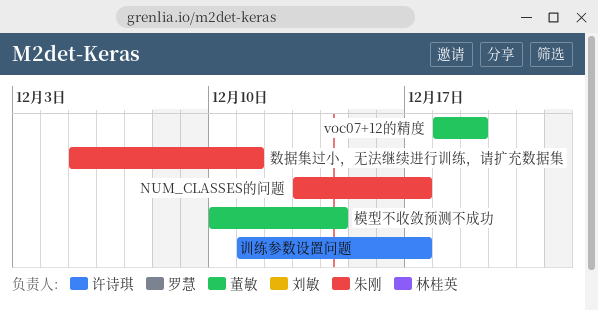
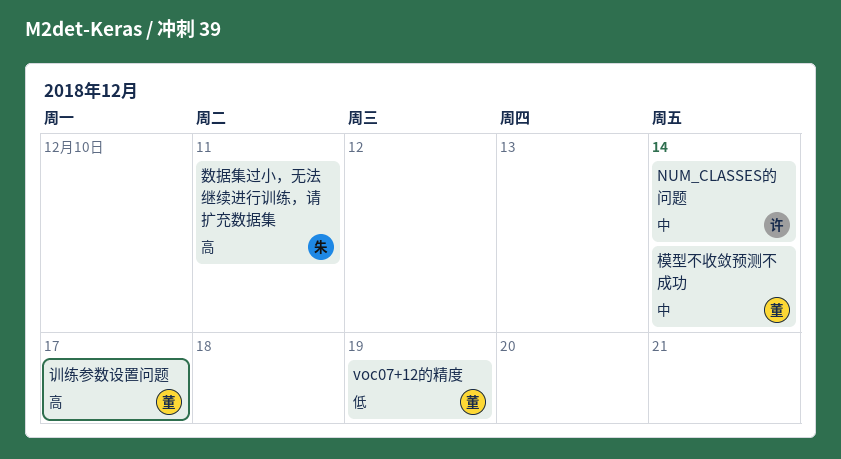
NUM_CLASSES的问题, owner: 朱刚 -> 许诗琪
NUM_CLASSES的问题, due: Dec 17 -> Dec 14
训练参数设置问题, owner: 许诗琪 -> 董敏

